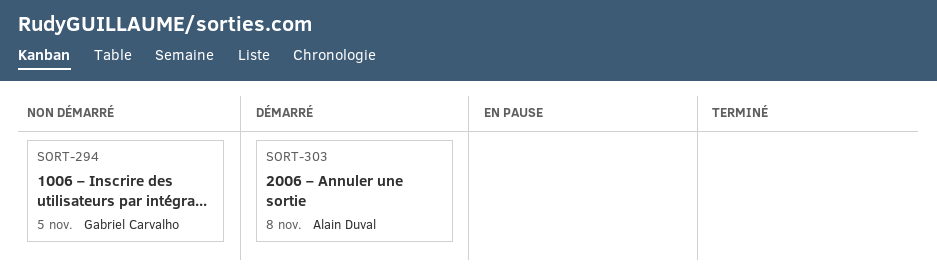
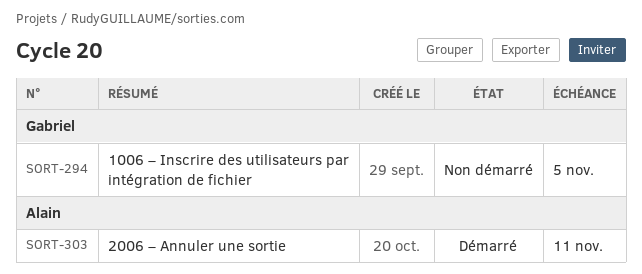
SORT-303, due: Nov 8 -> Nov 11

